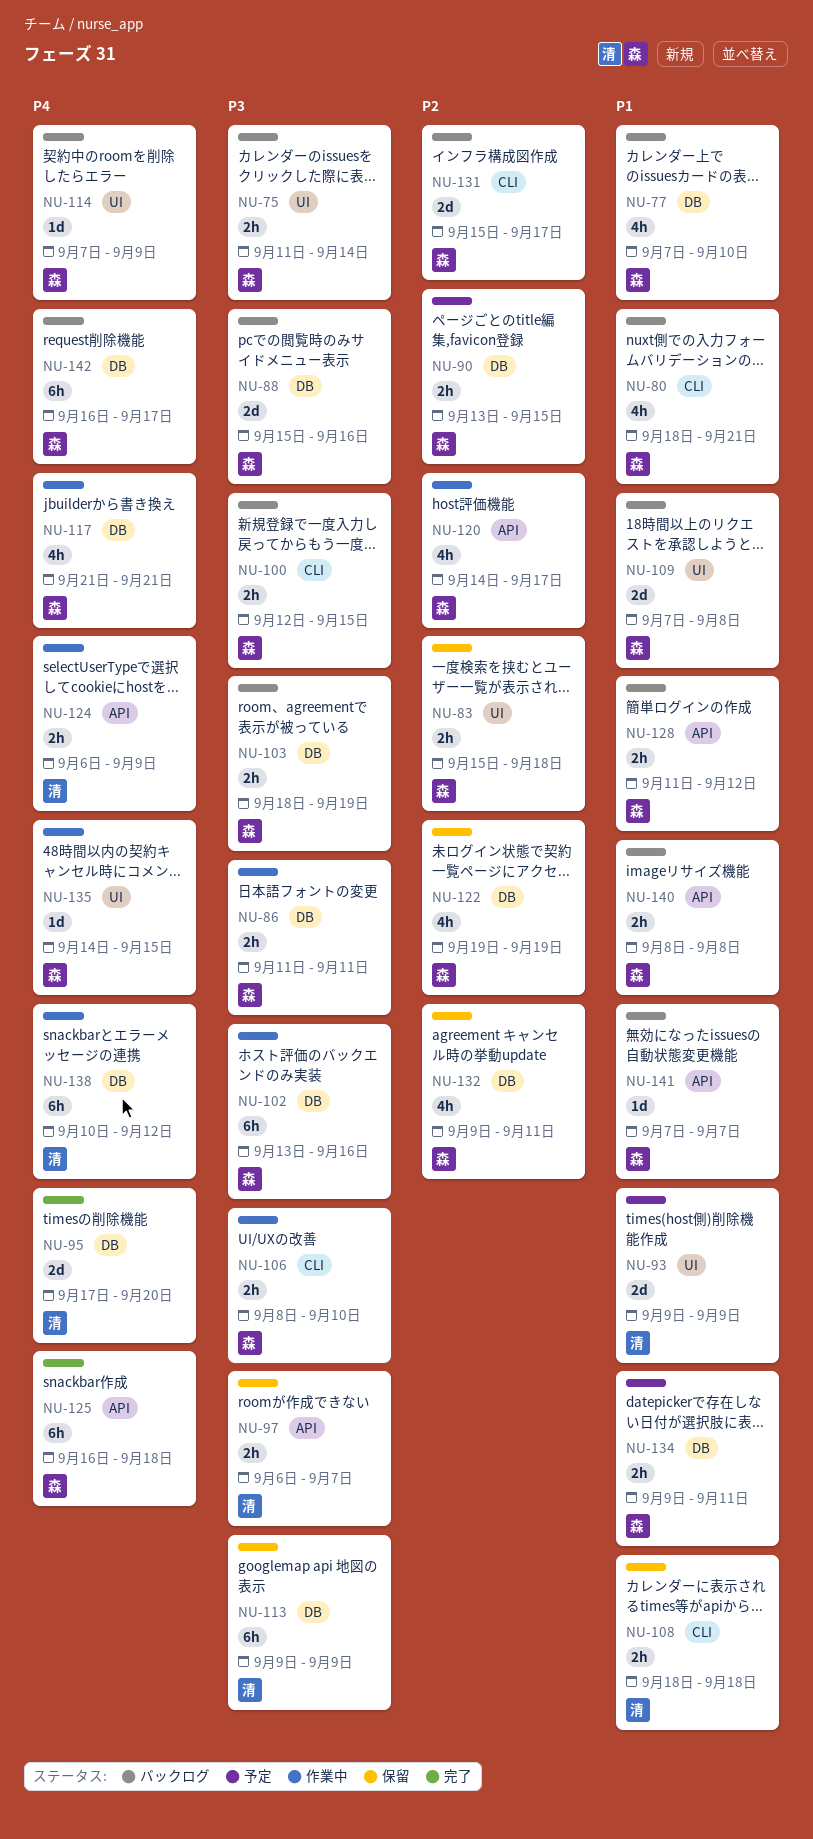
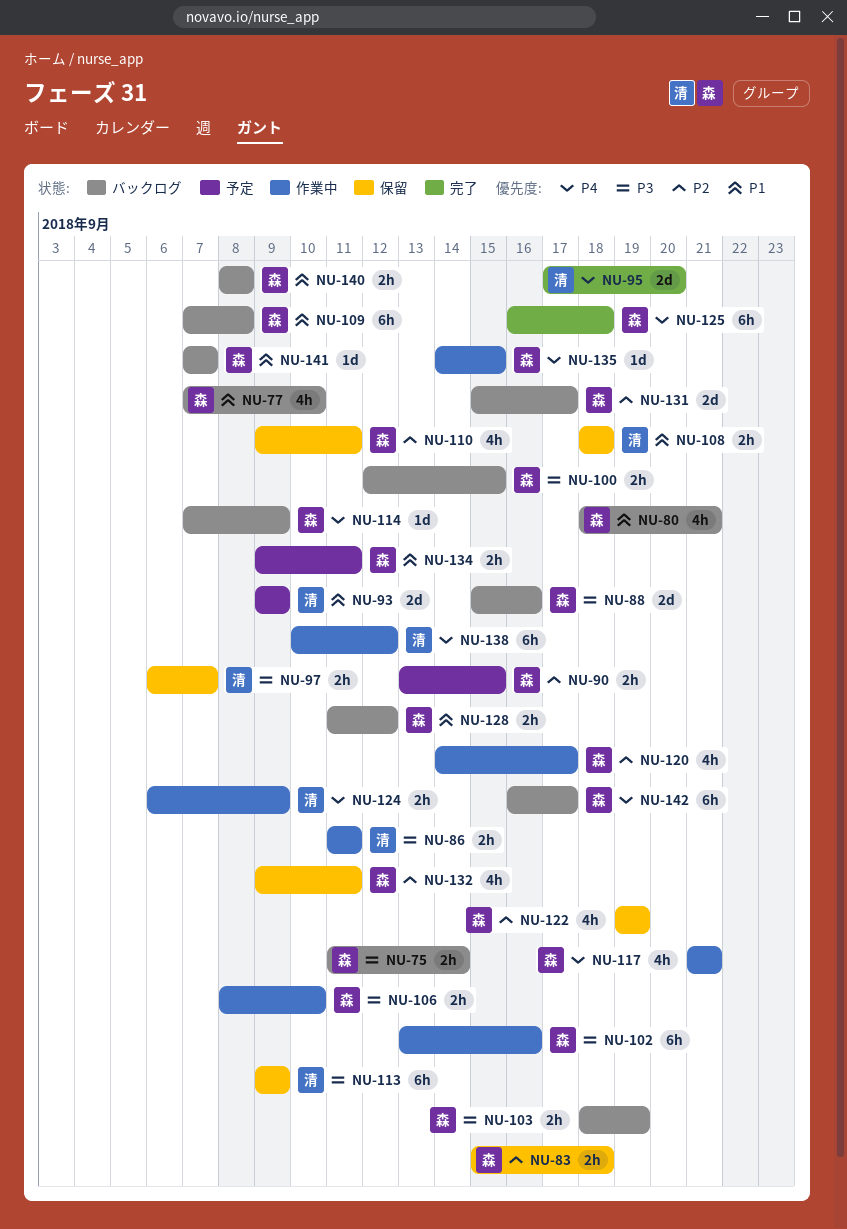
NU-86, owner: 森 -> 清
NU-109, estimate: 2d -> 6h
NU-110: none -> present

